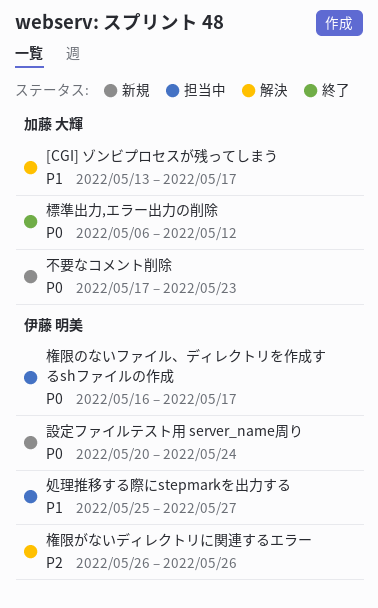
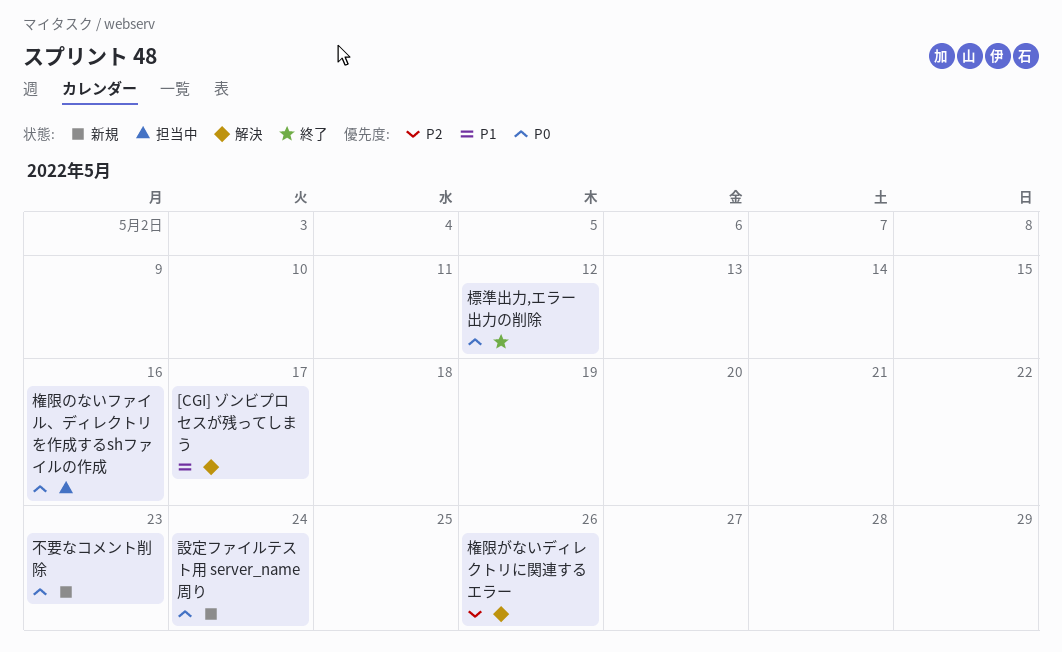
処理推移する際にstepmarkを出力する: present -> none
権限のないファイル、ディレクトリを作成するshファイルの作成, due: May 17 -> May 16

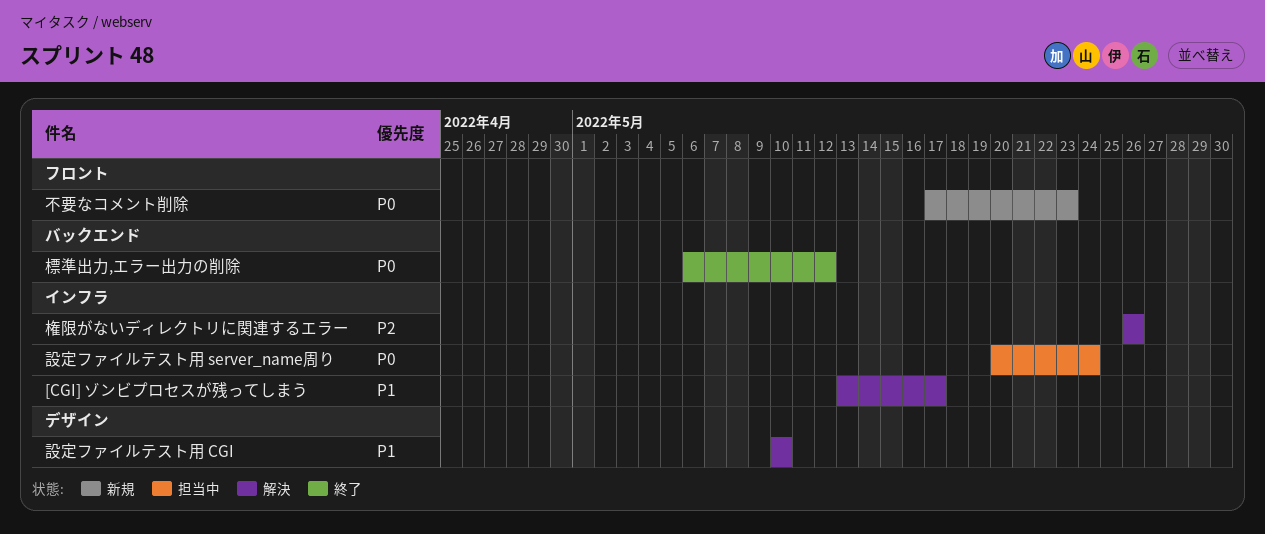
権限のないファイル、ディレクトリを作成するshファイルの作成: present -> none
設定ファイルテスト用 CGI: none -> present
設定ファイルテスト用 server_name周り, status: 新規 -> 担当中

